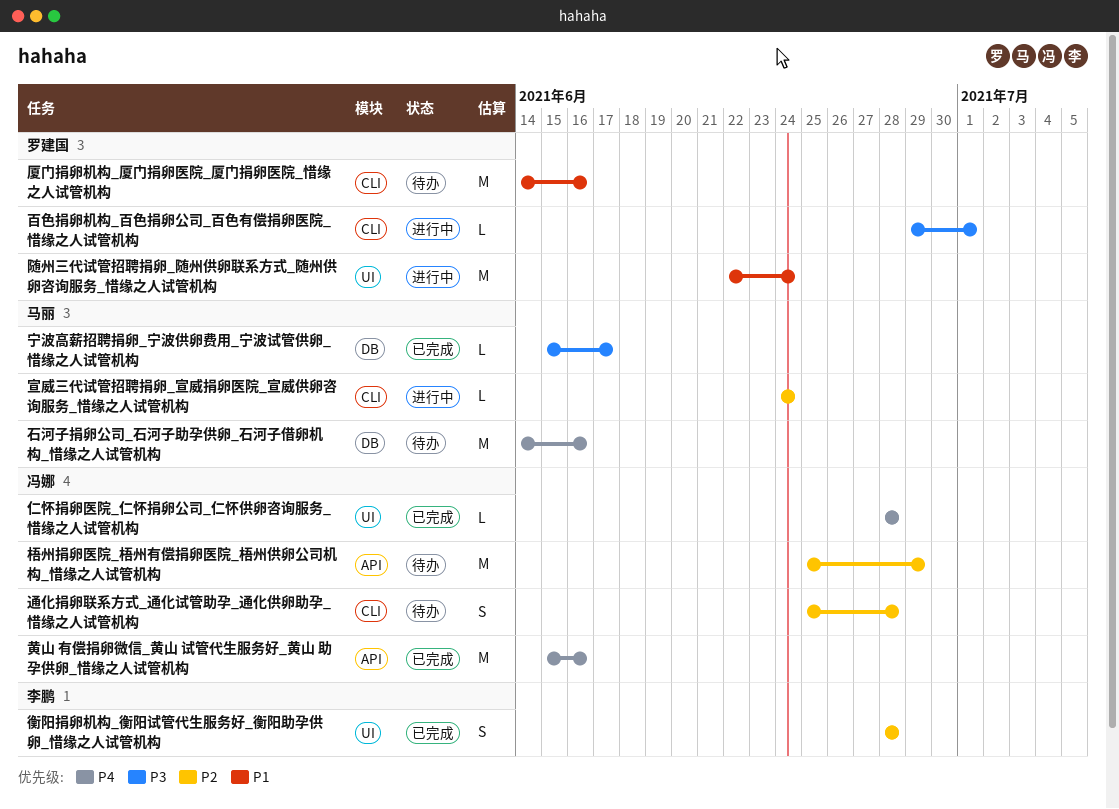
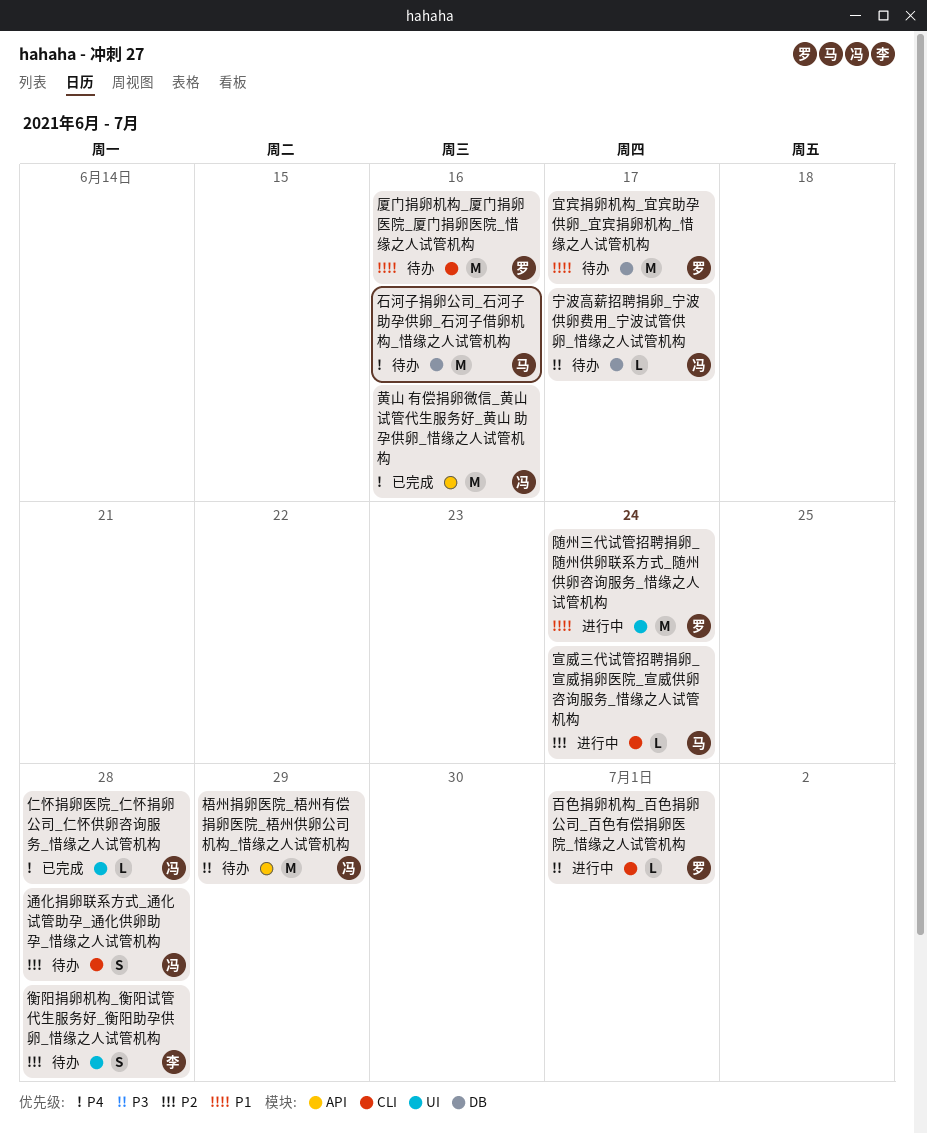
宁波高薪招聘捐卵_宁波供卵费用_宁波试管供卵_惜缘之人试管机构, status: 已完成 -> 待办
宁波高薪招聘捐卵_宁波供卵费用_宁波试管供卵_惜缘之人试管机构, owner: 马丽 -> 冯娜
宜宾捐卵机构_宜宾助孕供卵_宜宾捐卵机构_惜缘之人试管机构: none -> present
梧州捐卵医院_梧州有偿捐卵医院_梧州供卵公司机构_惜缘之人试管机构, priority: P2 -> P3
衡阳捐卵机构_衡阳试管代生服务好_衡阳助孕供卵_惜缘之人试管机构, status: 已完成 -> 待办

